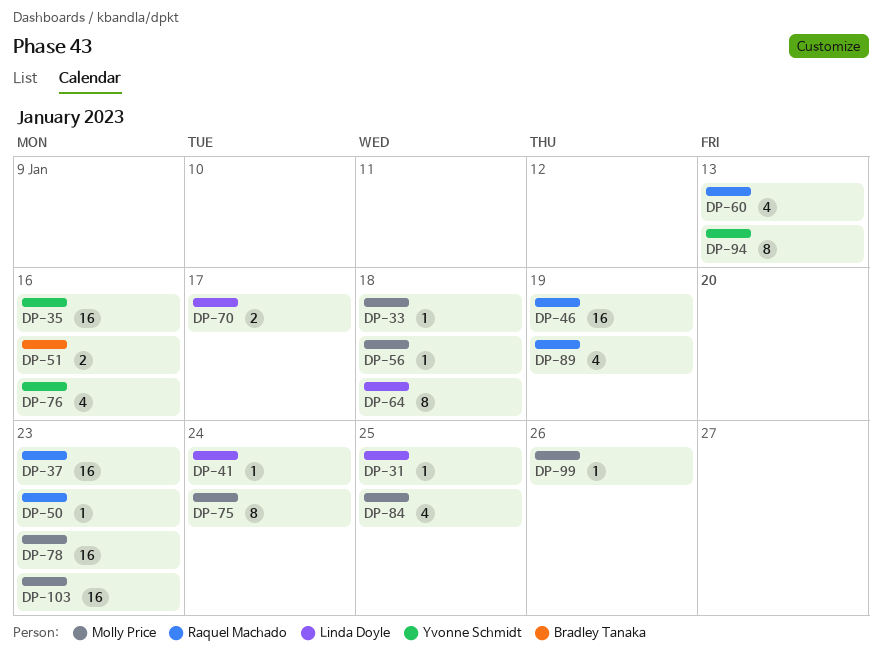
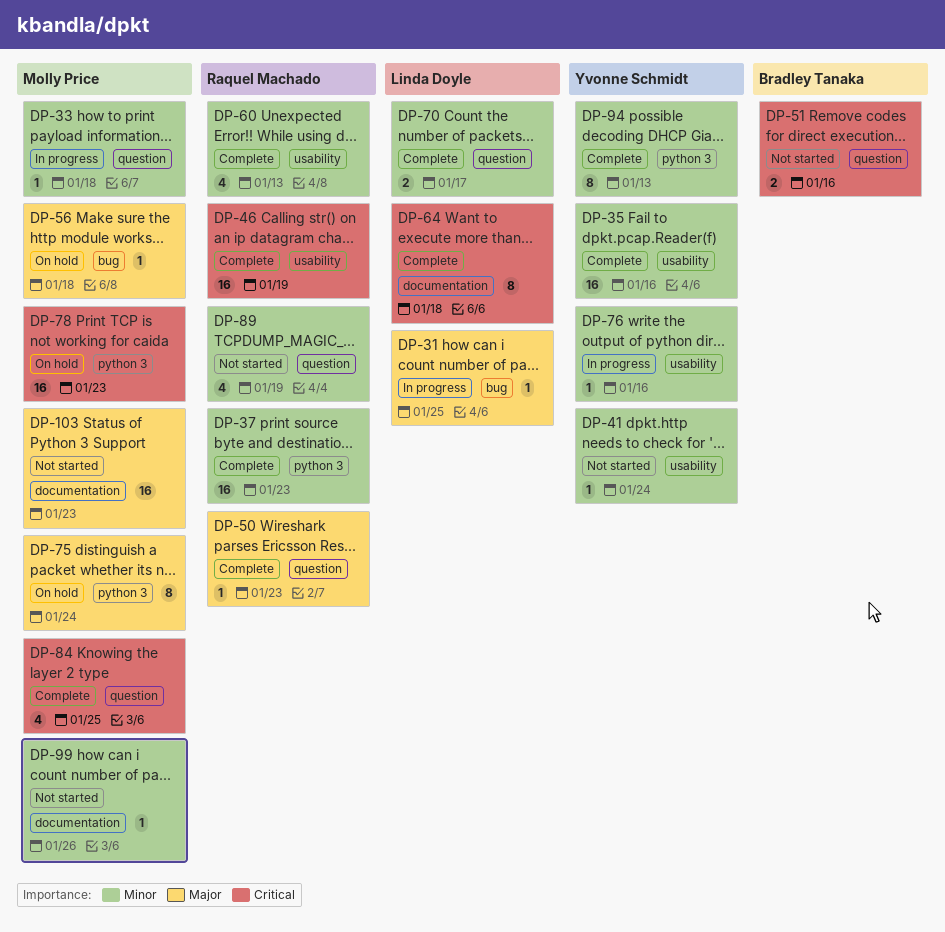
DP-41, owner: Linda Doyle -> Yvonne Schmidt
DP-76, estimate: 4 -> 1

